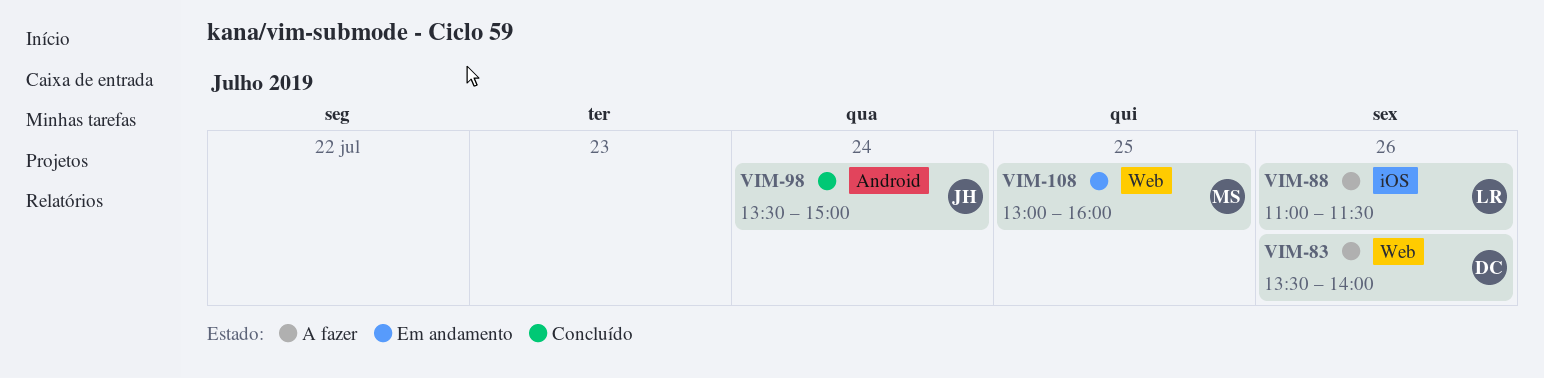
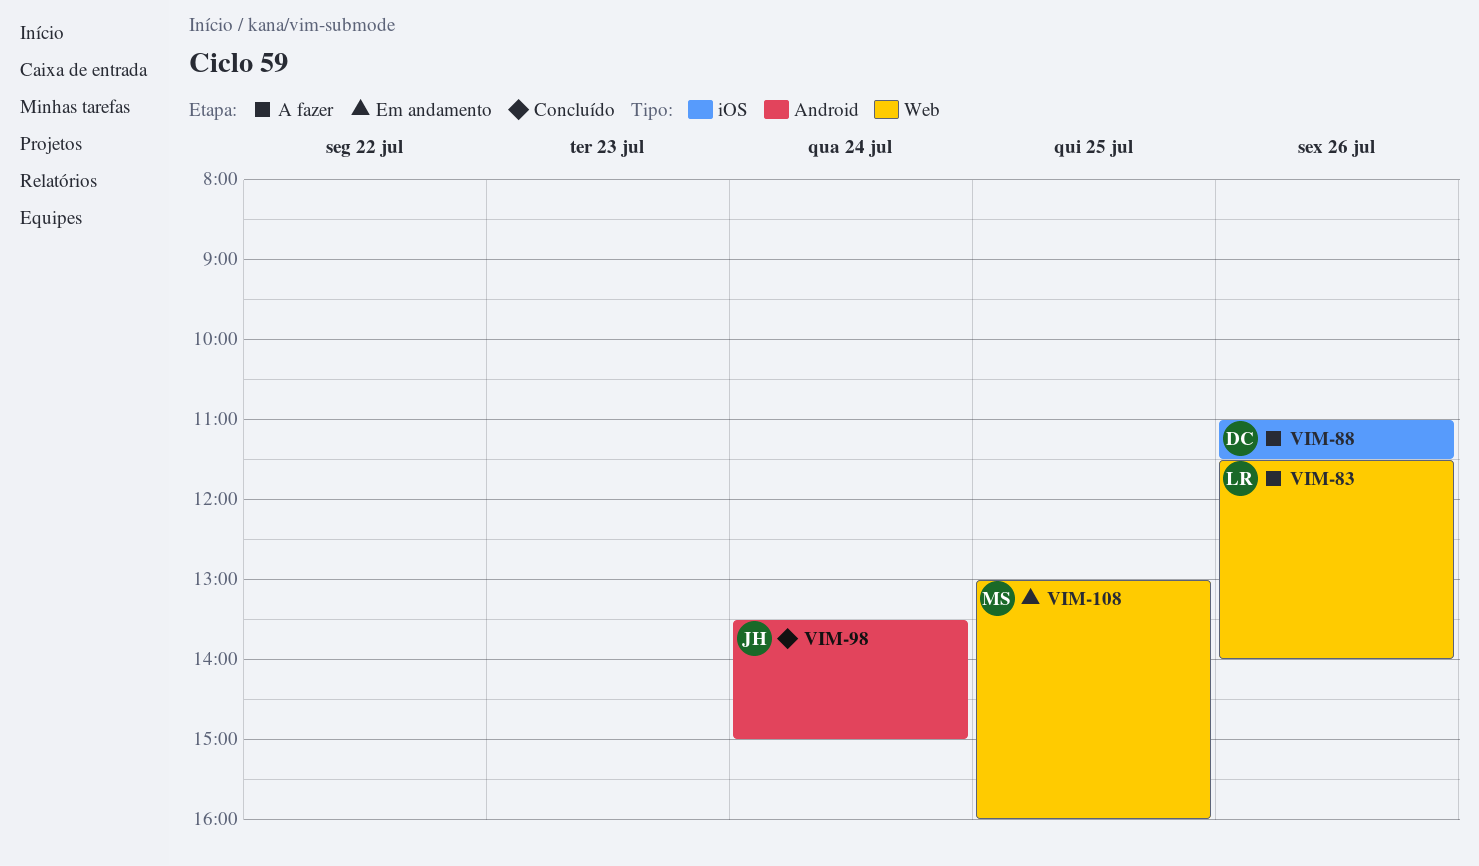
VIM-83, owner: DC -> LR
VIM-83, begins: 13:30 -> 11:30
VIM-88, owner: LR -> DC

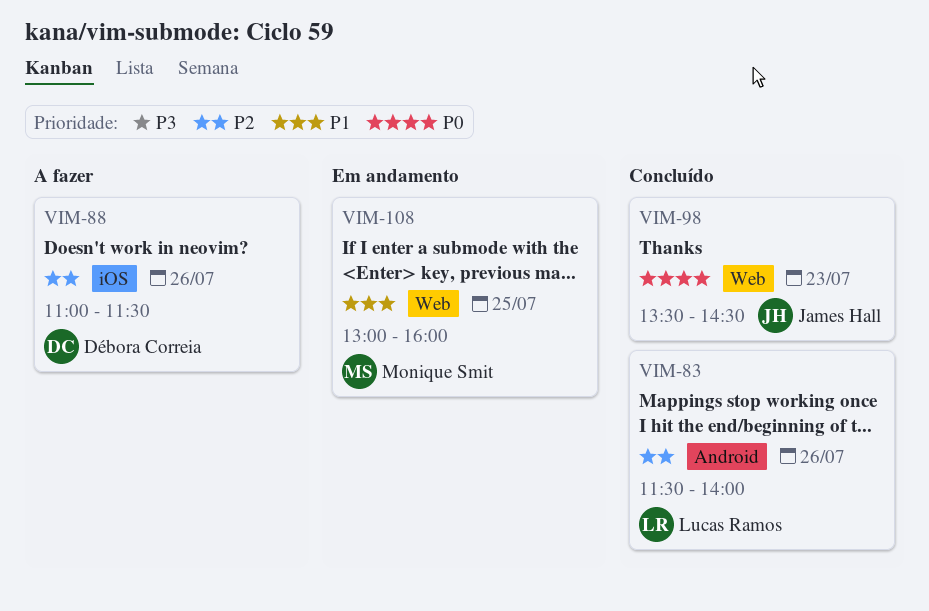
VIM-83, status: A fazer -> Concluído
VIM-83, label: Web -> Android
VIM-98, label: Android -> Web
VIM-98, day: Jul 24 -> Jul 23
VIM-98, ends: 15:00 -> 14:30

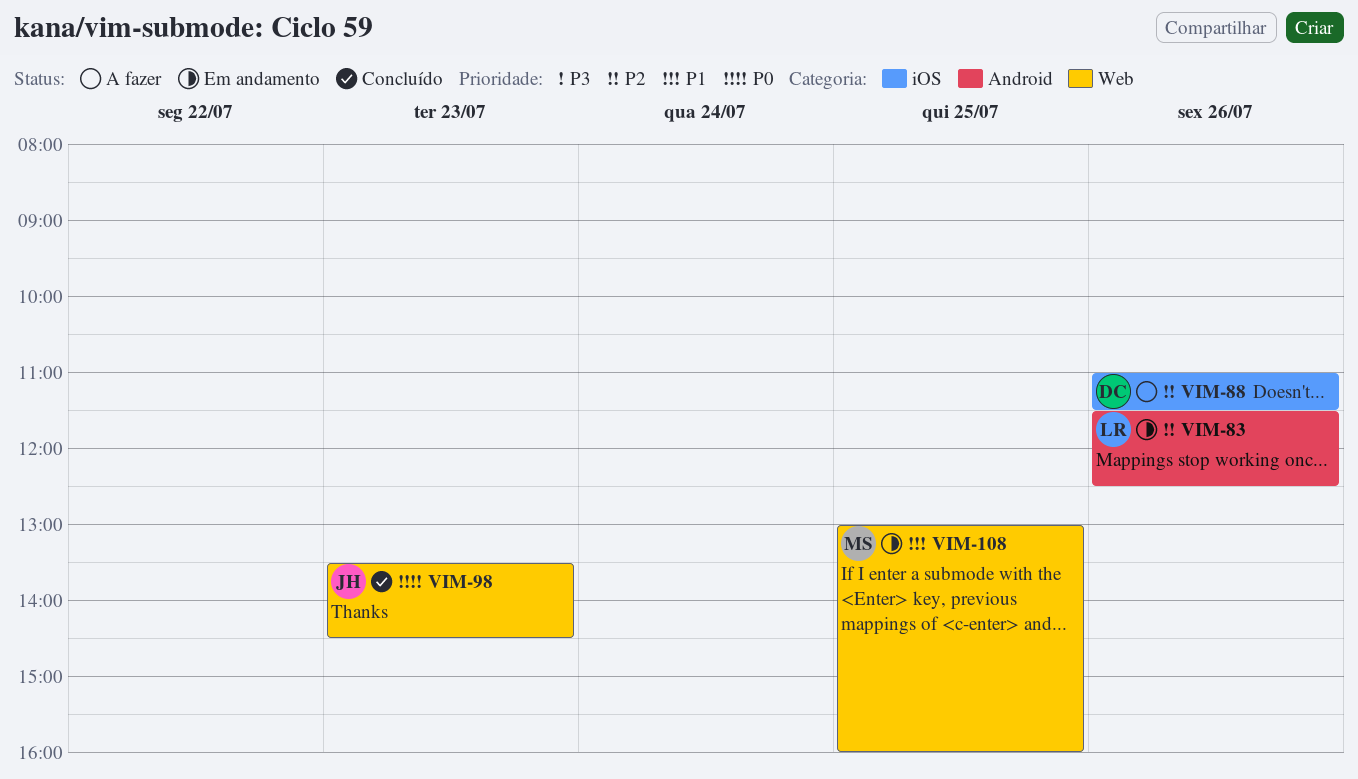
VIM-83, status: Concluído -> Em andamento
VIM-83, ends: 14:00 -> 12:30

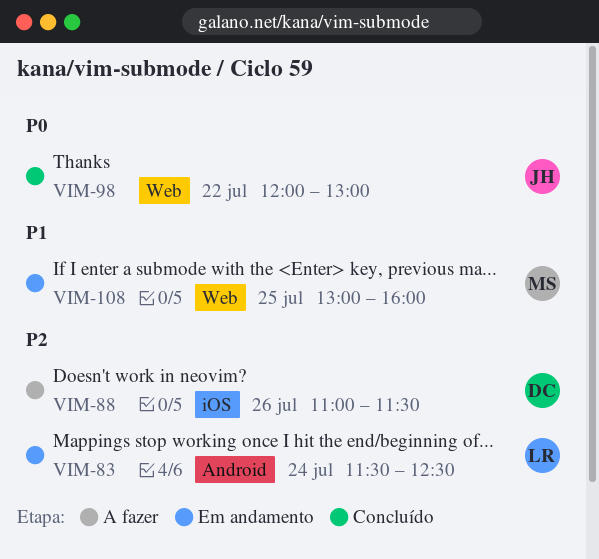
VIM-83, day: Jul 26 -> Jul 24
VIM-98, day: Jul 23 -> Jul 22
VIM-98, begins: 13:30 -> 12:00
VIM-98, ends: 14:30 -> 13:00

